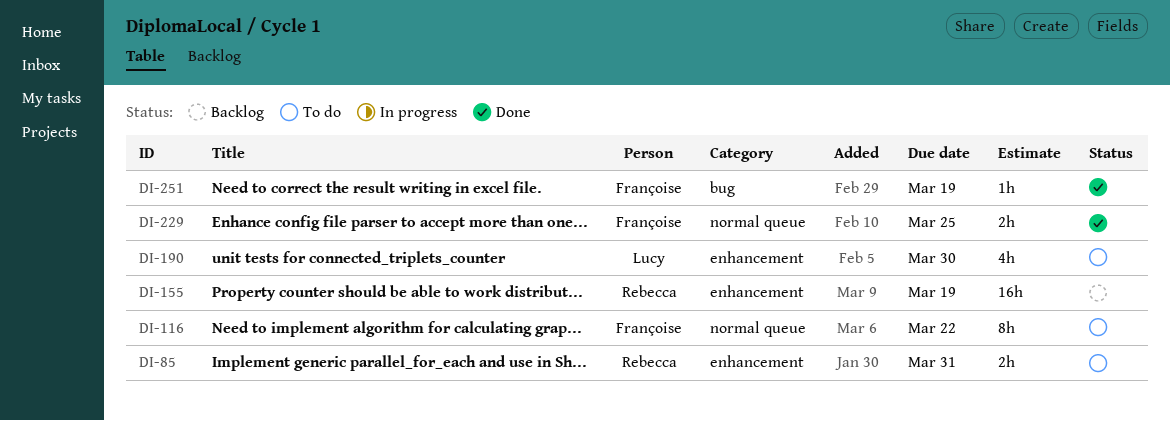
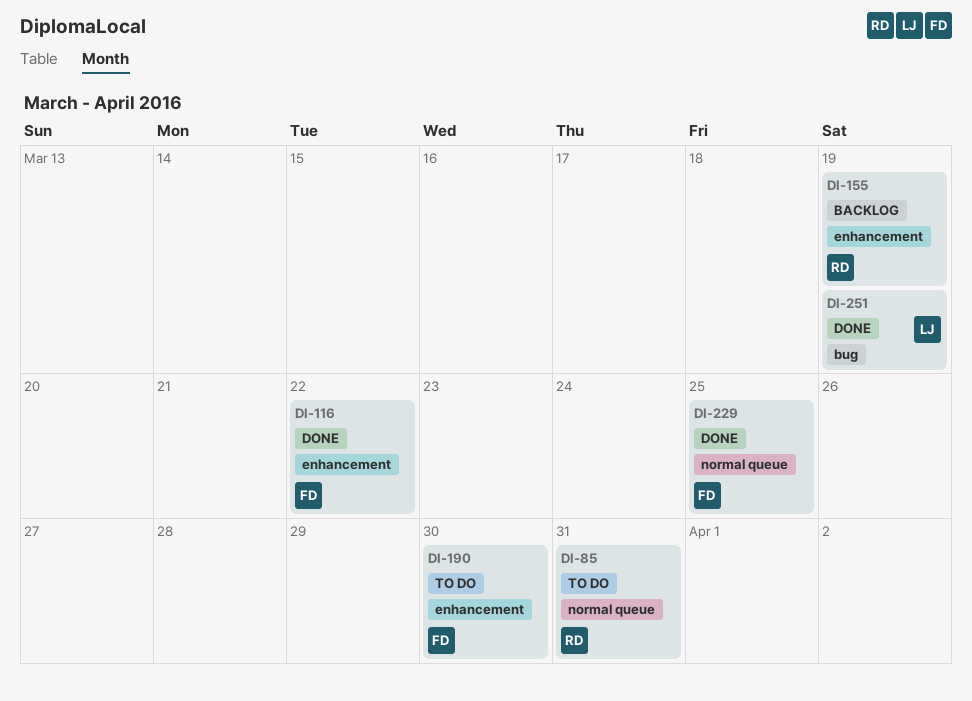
DI-85, label: enhancement -> normal queue
DI-116, status: To do -> Done
DI-116, label: normal queue -> enhancement
DI-190, owner: Lucy -> Françoise
DI-251, owner: Françoise -> Lucy

